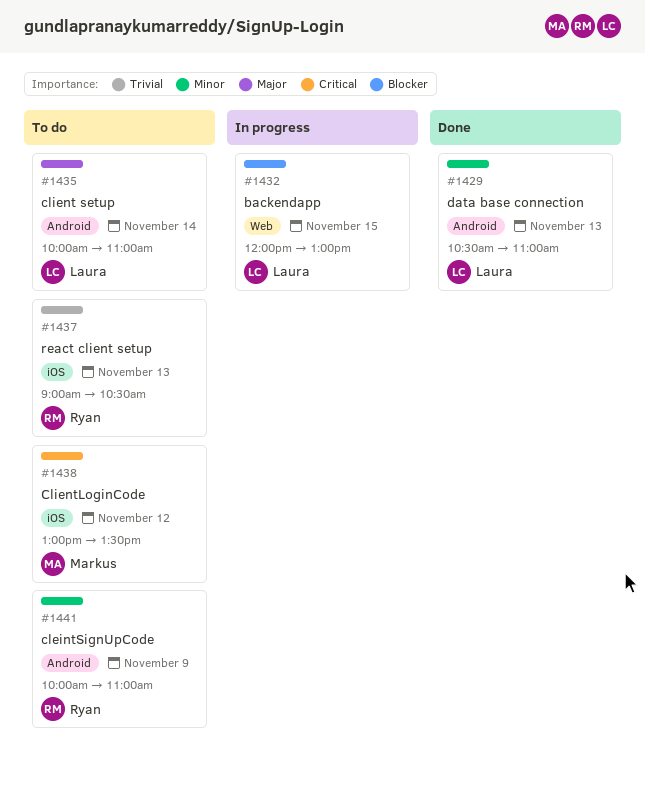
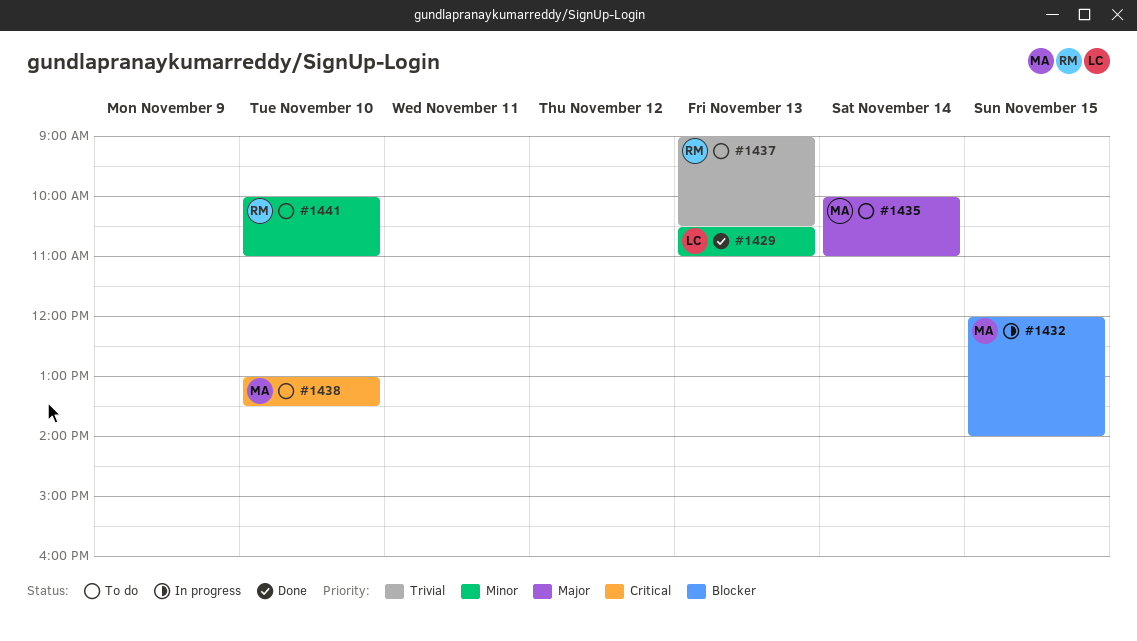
#1432, owner: Laura -> Markus
#1432, ends: 13:00 -> 14:00
#1435, owner: Laura -> Markus
#1438, day: Nov 12 -> Nov 10
#1441, day: Nov 9 -> Nov 10

